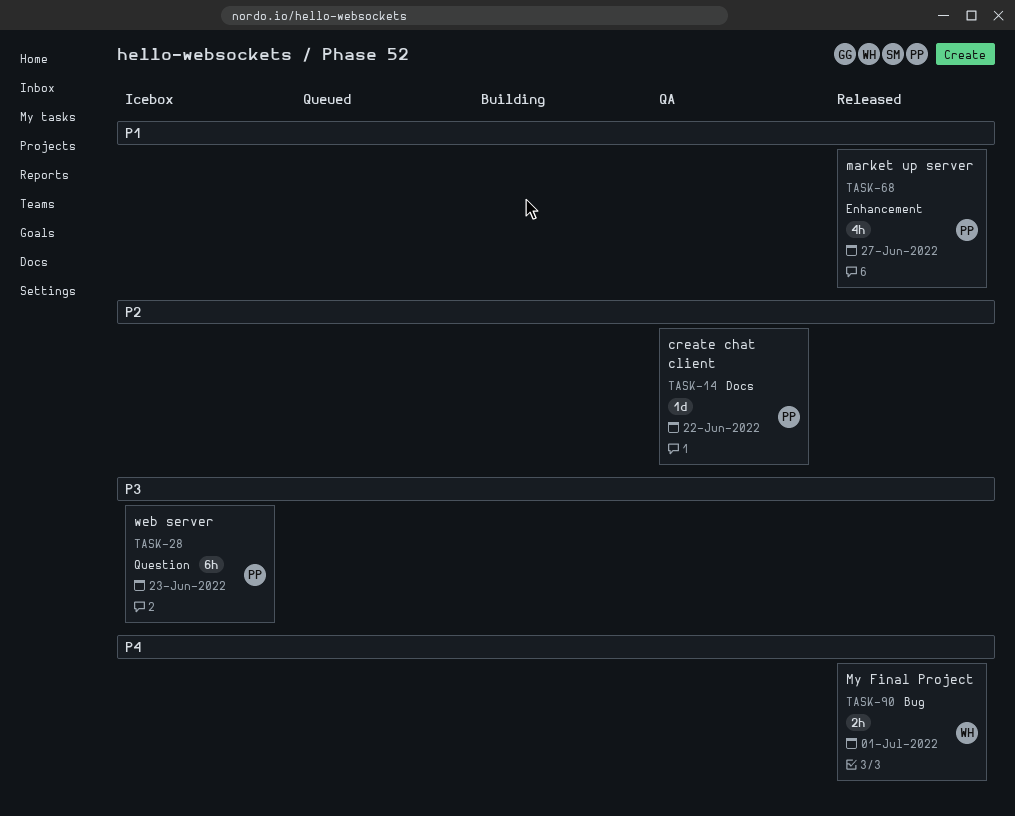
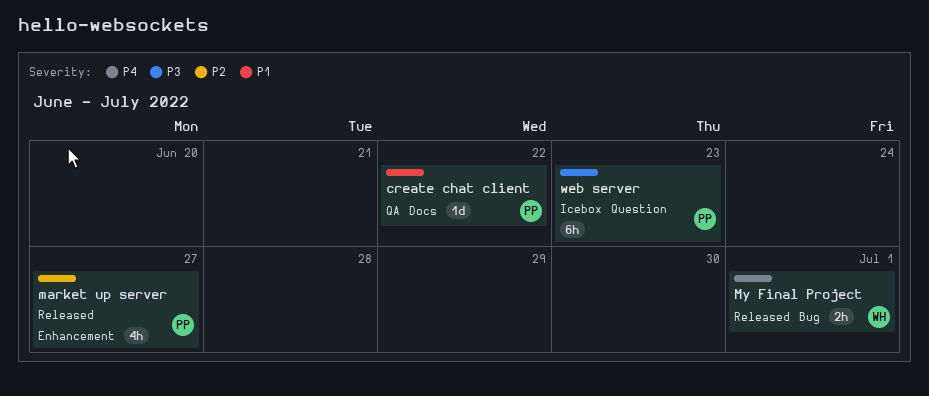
create chat client, priority: P2 -> P1
market up server, priority: P1 -> P2

